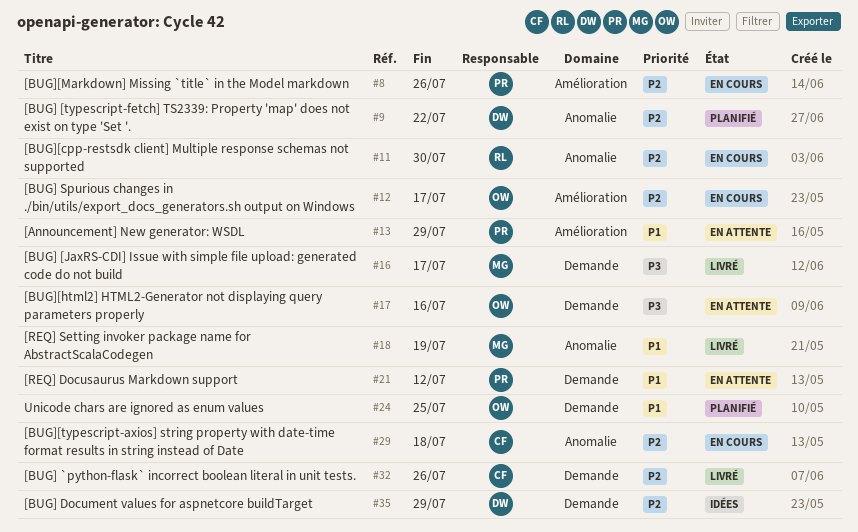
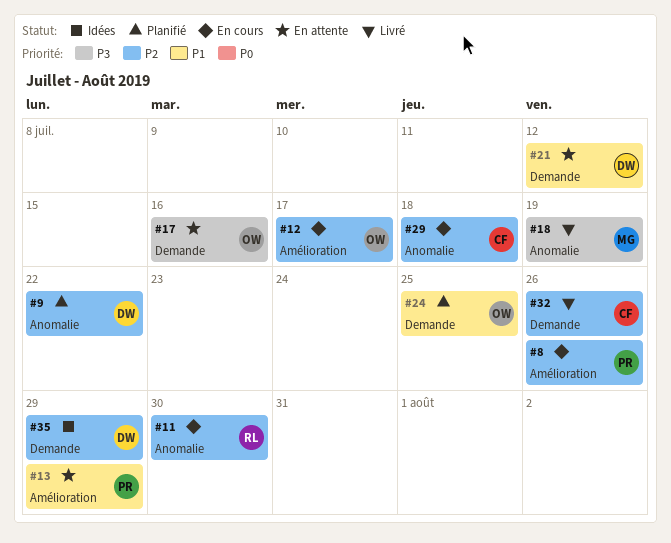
#16: present -> none
#18, priority: P1 -> P3
#21, owner: PR -> DW

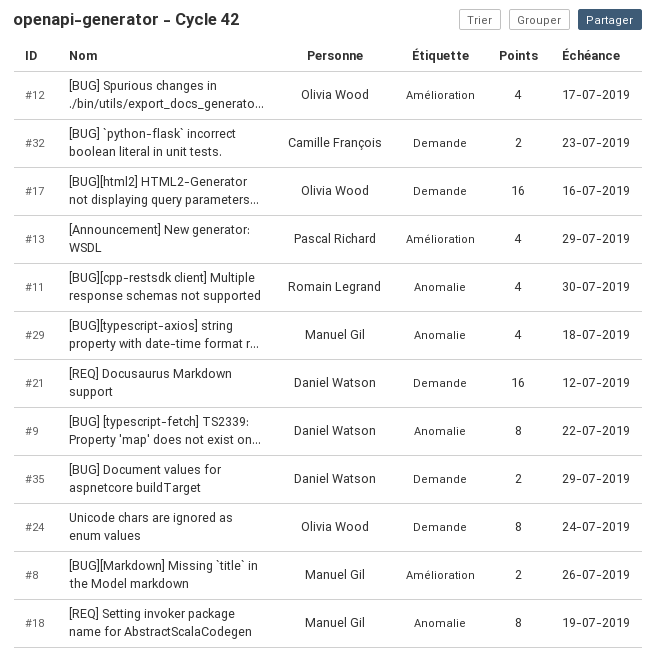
#8, owner: Pascal Richard -> Manuel Gil
#24, due: Jul 25 -> Jul 24
#29, owner: Camille François -> Manuel Gil
#32, due: Jul 26 -> Jul 23

